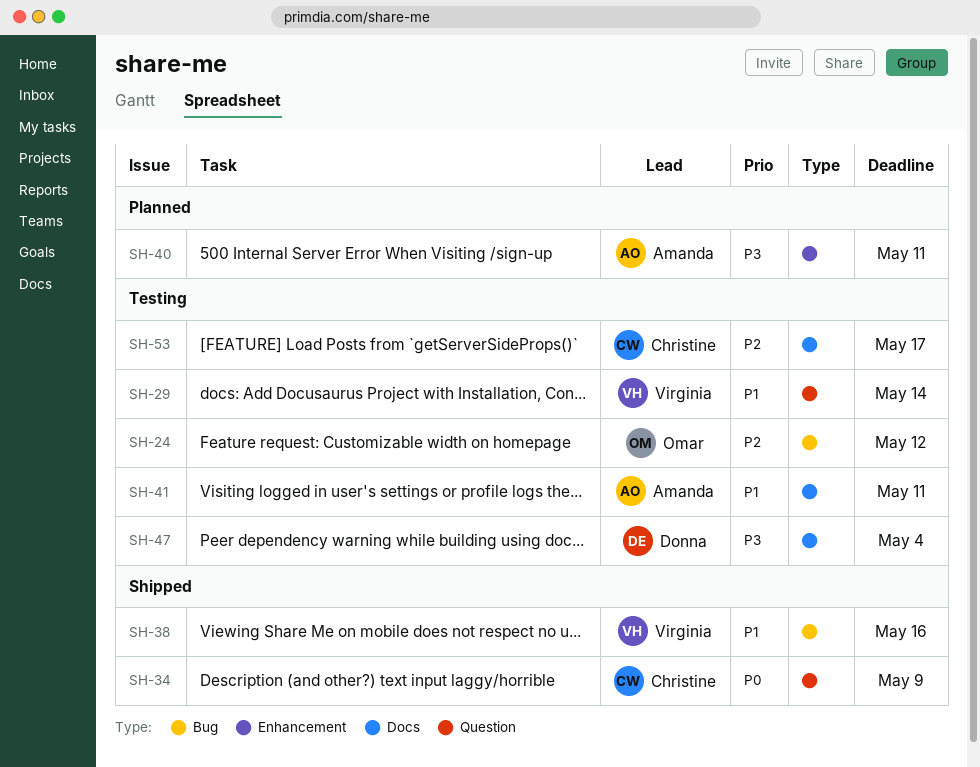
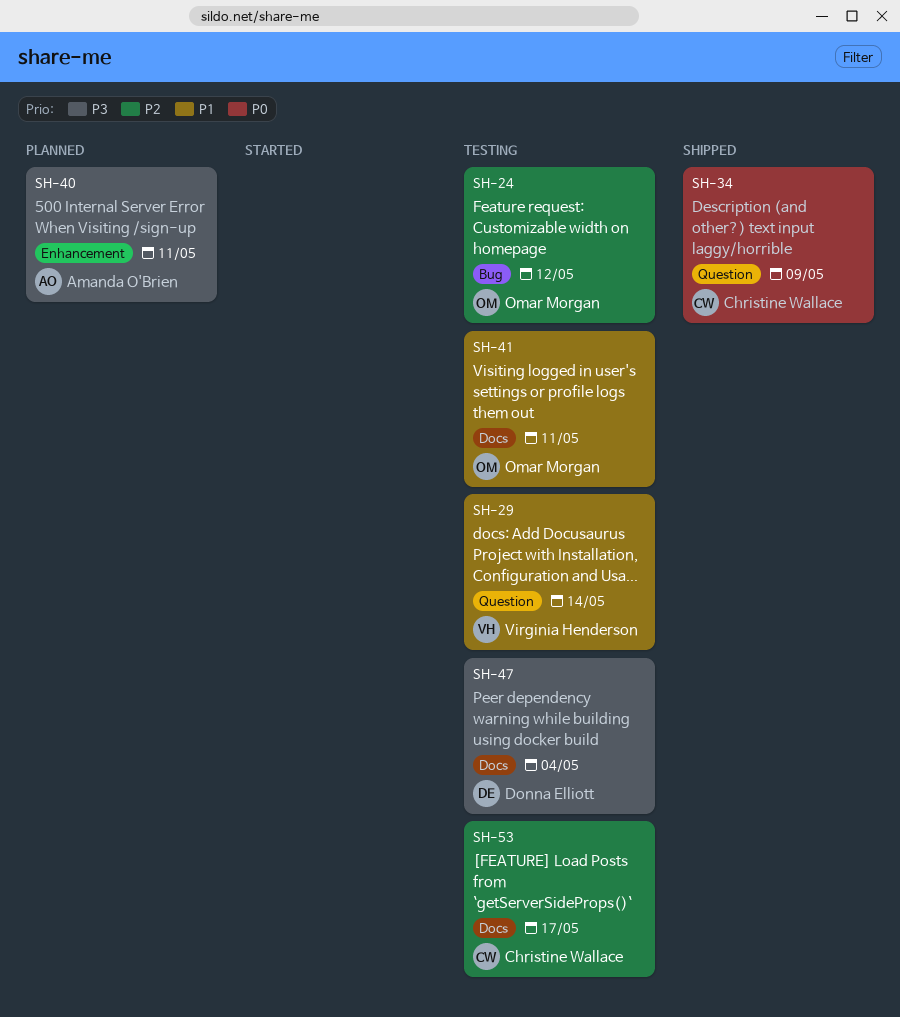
SH-38: present -> none
SH-41, owner: Amanda O'Brien -> Omar Morgan

